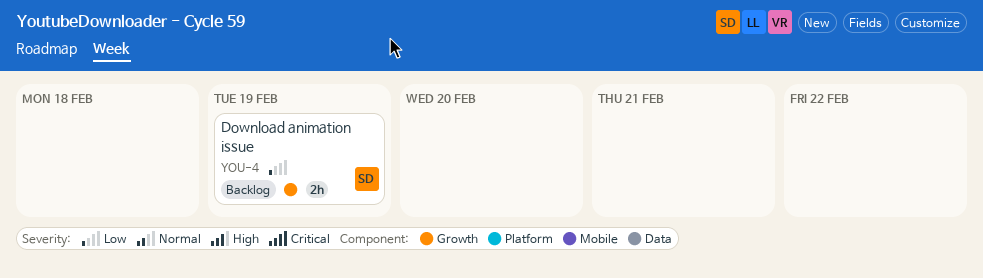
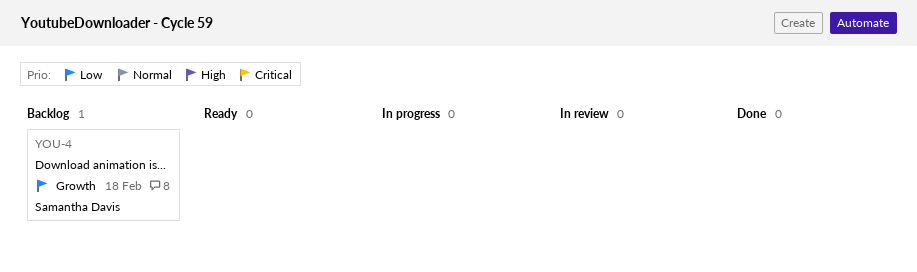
YOU-4, due: Feb 19 -> Feb 18

